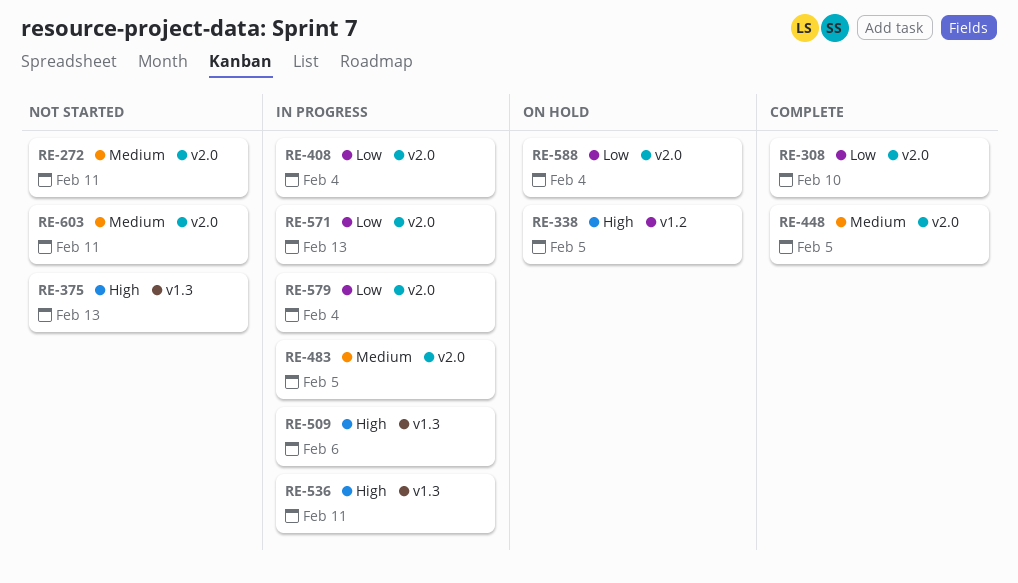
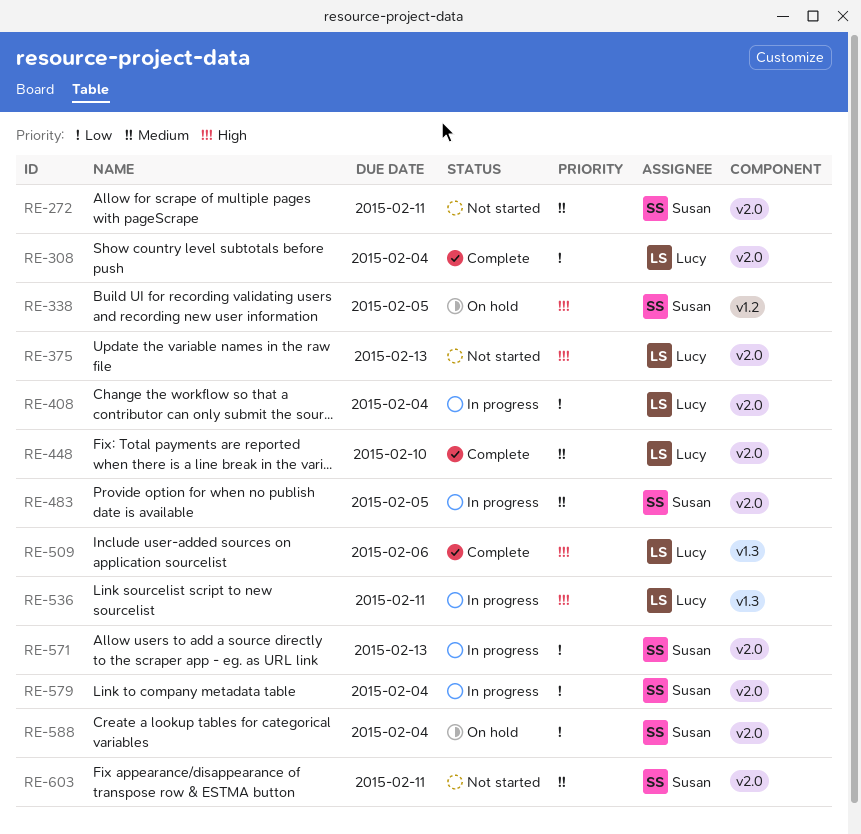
RE-308, due: Feb 10 -> Feb 4
RE-375, label: v1.3 -> v2.0
RE-448, due: Feb 5 -> Feb 10
RE-509, status: In progress -> Complete

